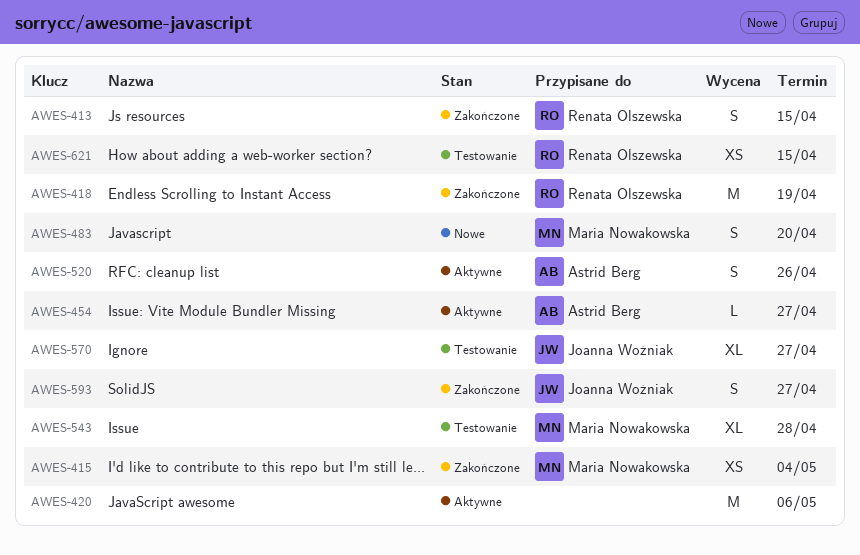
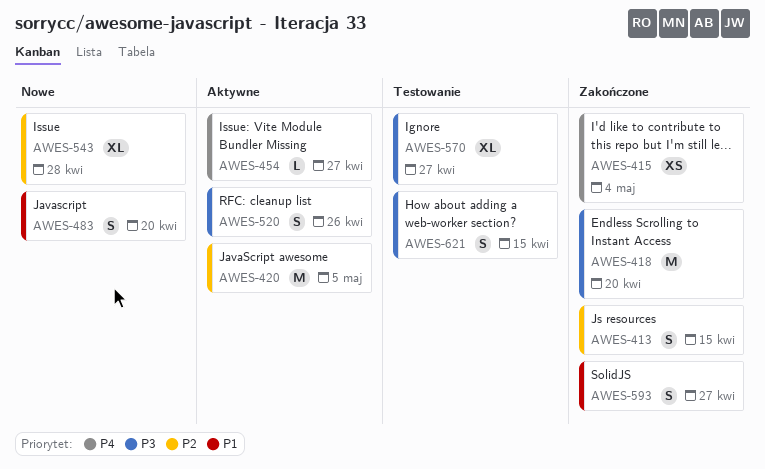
AWES-418, due: Apr 19 -> Apr 20
AWES-420, due: May 6 -> May 5
AWES-543, status: Testowanie -> Nowe
AWES-621, estimate: XS -> S

